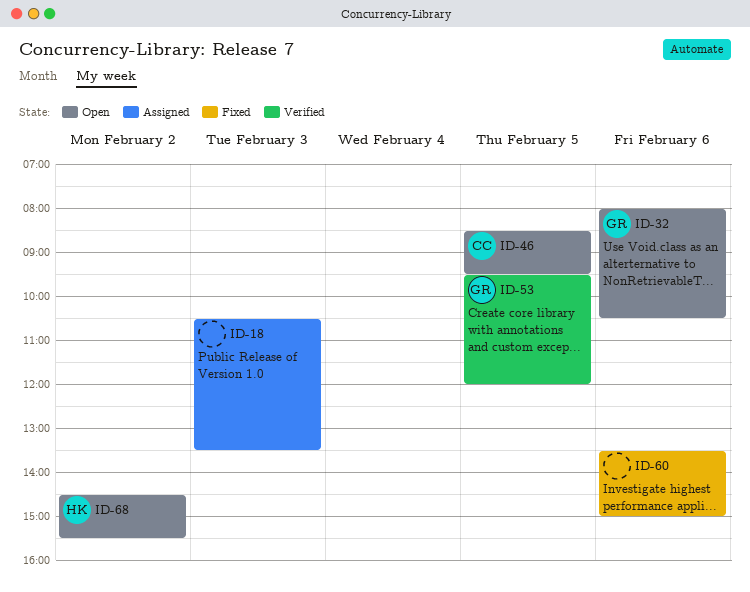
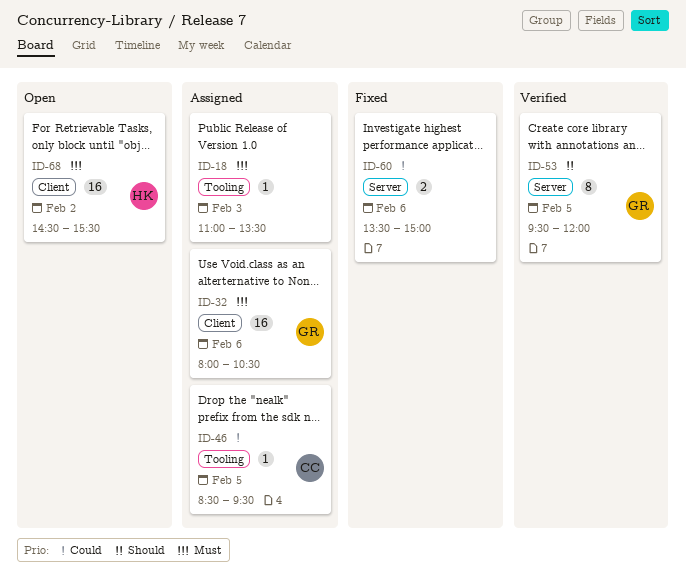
ID-18, begins: 10:30 -> 11:00
ID-32, status: Open -> Assigned
ID-46, status: Open -> Assigned

